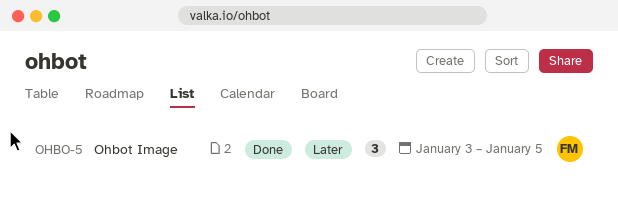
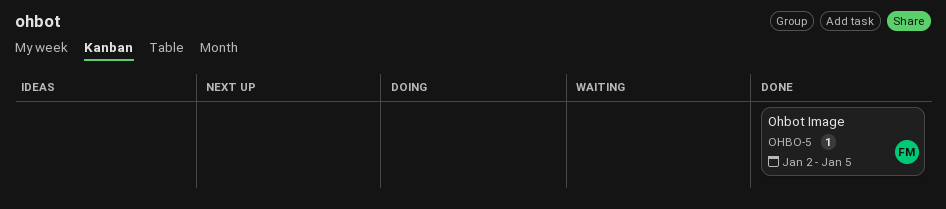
OHBO-5, estimate: 3 -> 1
OHBO-5, start: Jan 3 -> Jan 2

